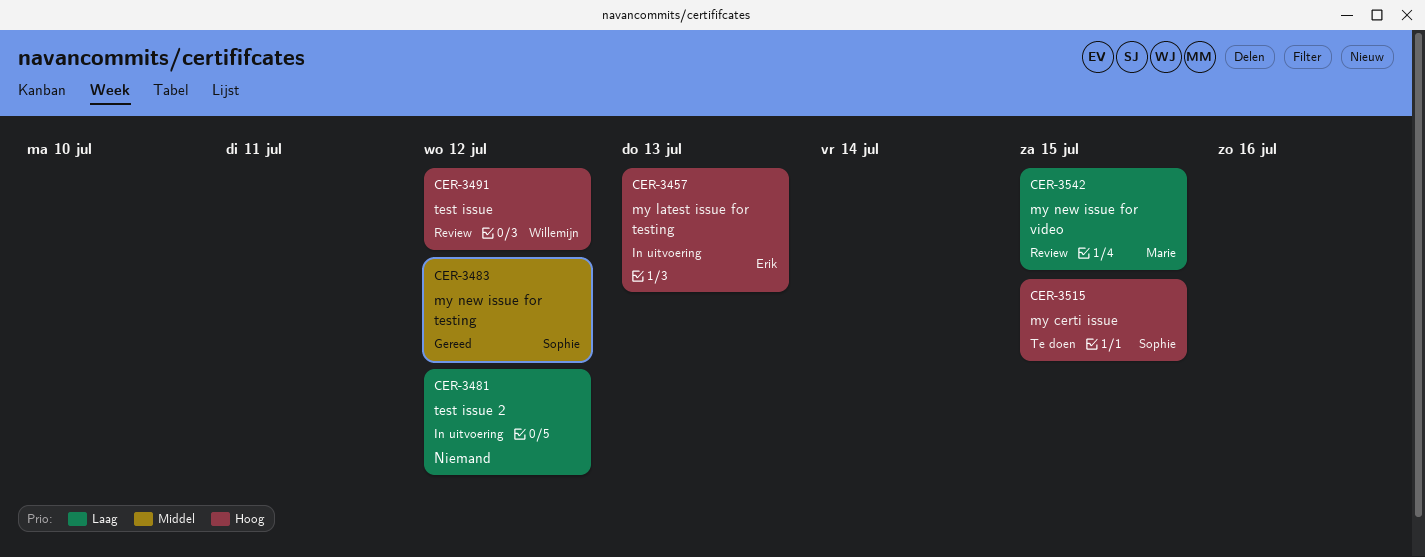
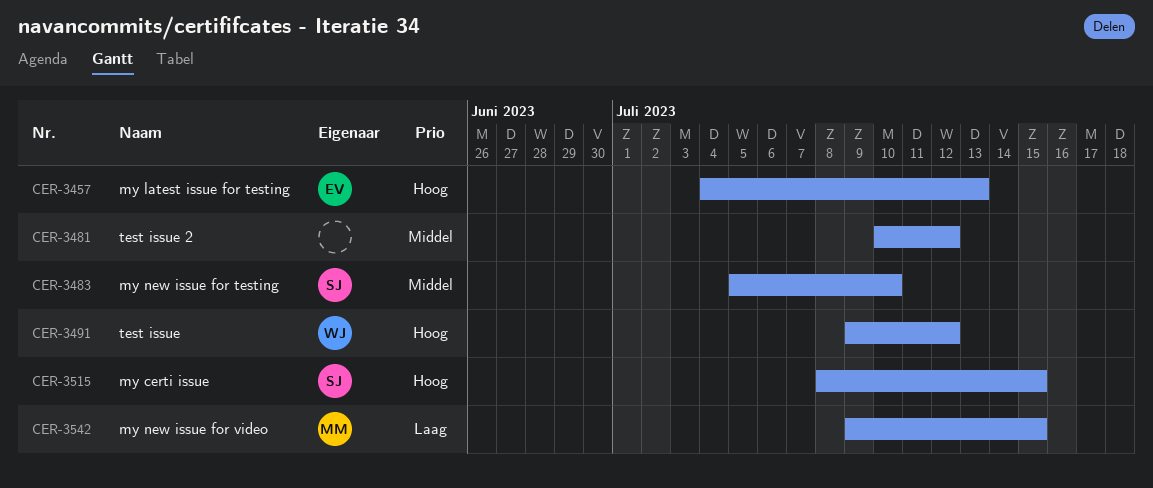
CER-3481, priority: Laag -> Middel
CER-3483, due: Jul 12 -> Jul 10

